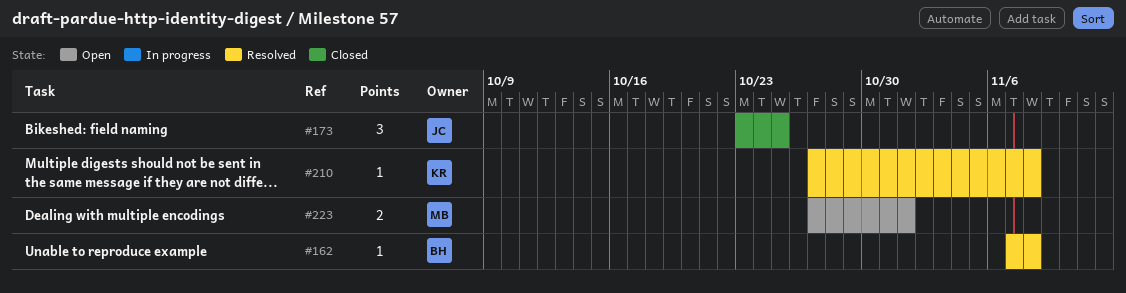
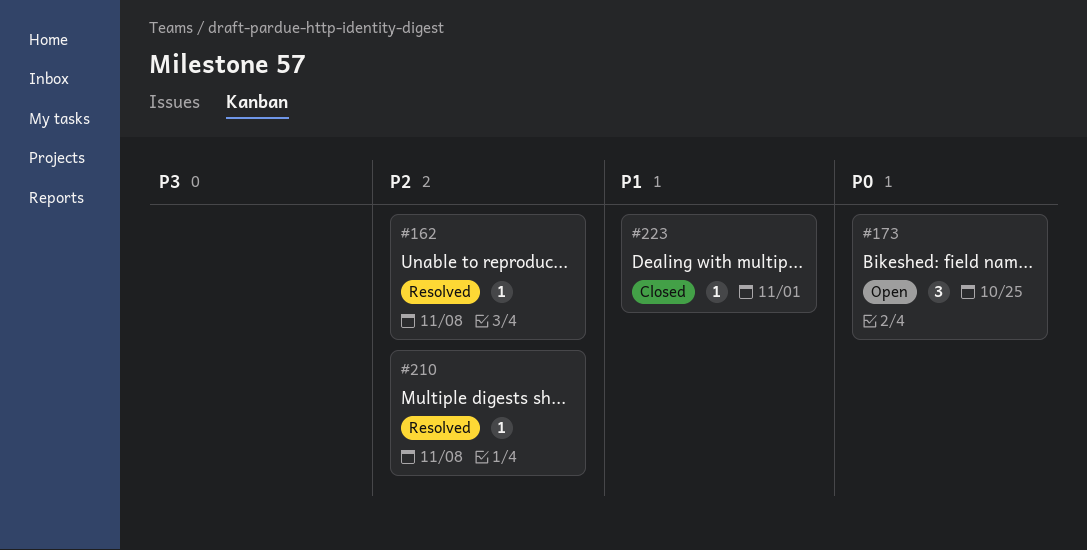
#173, status: Closed -> Open
#223, status: Open -> Closed
#223, estimate: 2 -> 1

